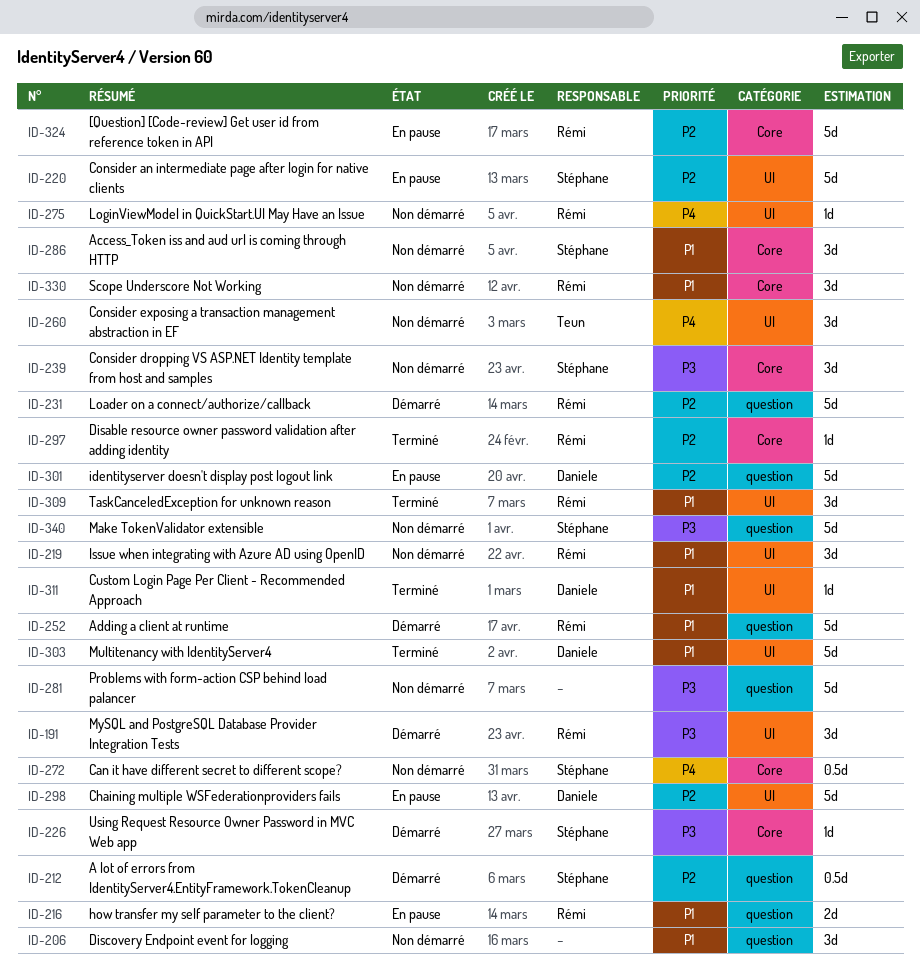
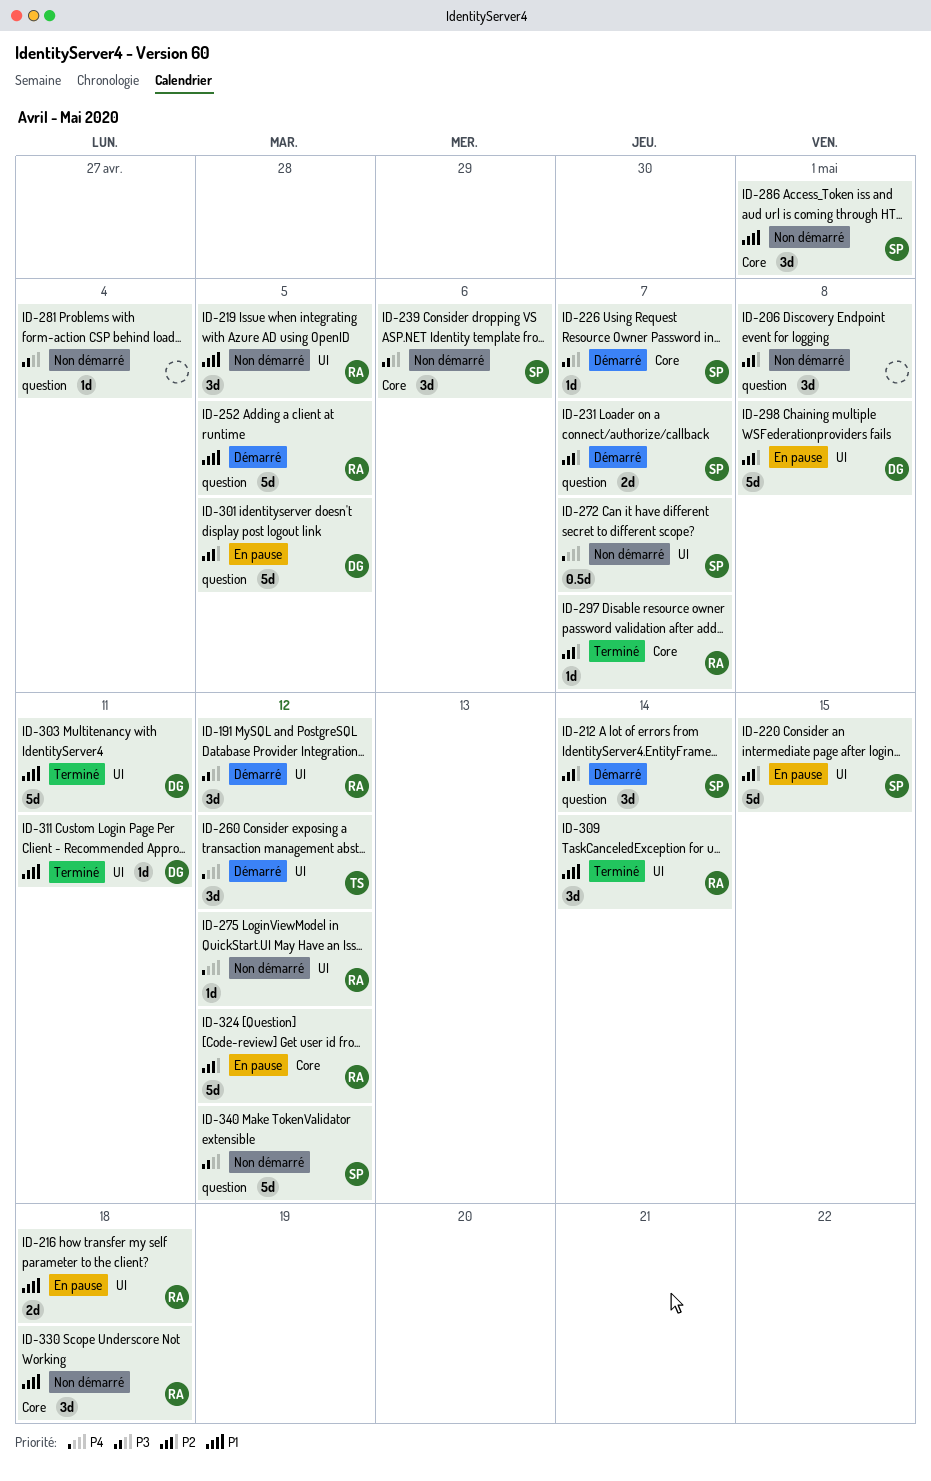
ID-206, priority: P1 -> P2
ID-212, estimate: 0.5d -> 3d
ID-216, label: question -> UI
ID-231, owner: Rémi -> Stéphane
ID-231, estimate: 5d -> 2d
ID-260, status: Non démarré -> Démarré
ID-272, label: Core -> UI
ID-281, estimate: 5d -> 1d

